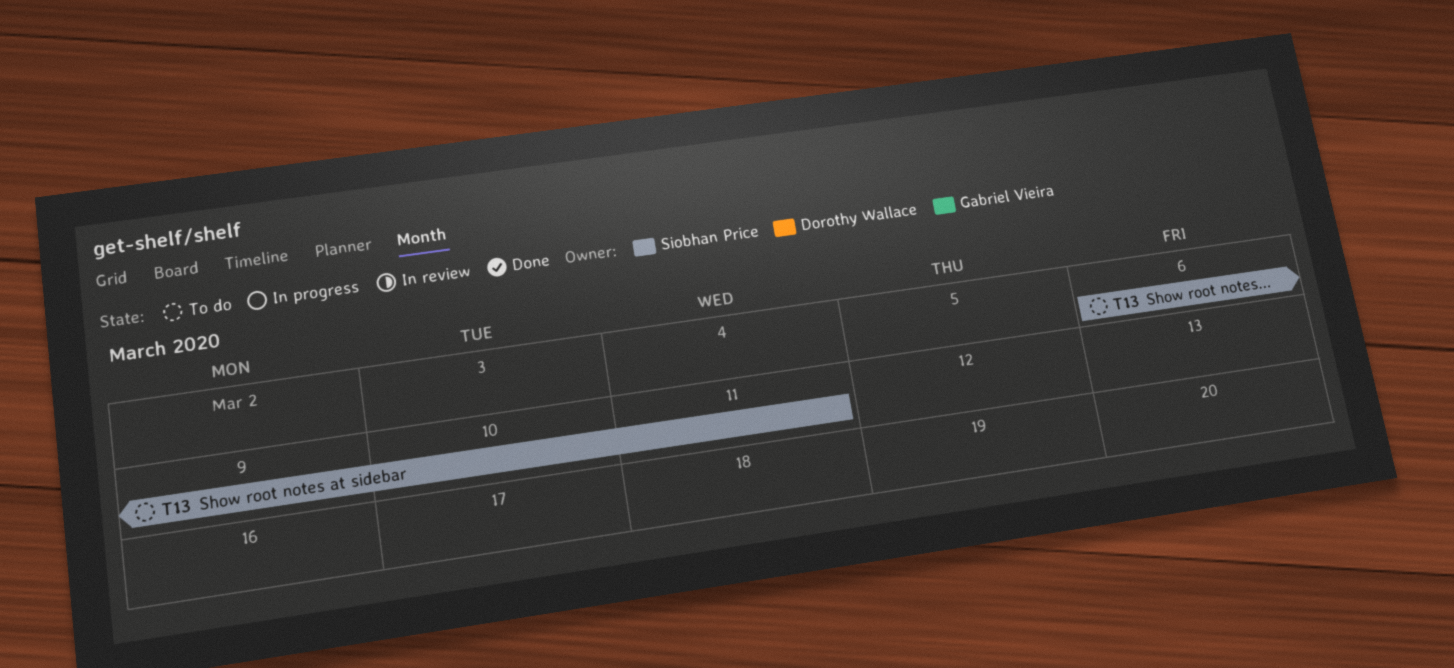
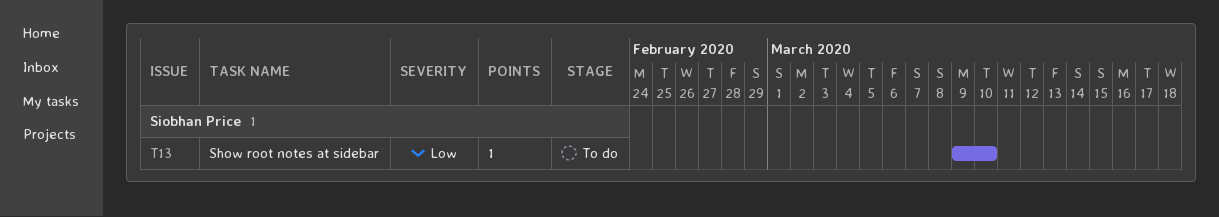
T13, start: Mar 6 -> Mar 9
T13, due: Mar 11 -> Mar 10

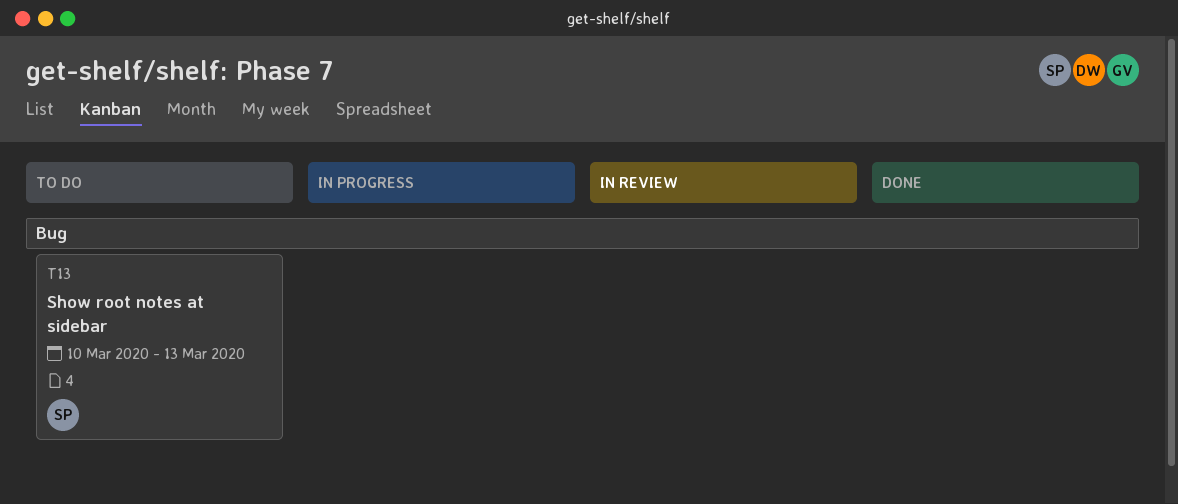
T13, start: Mar 9 -> Mar 10
T13, due: Mar 10 -> Mar 13

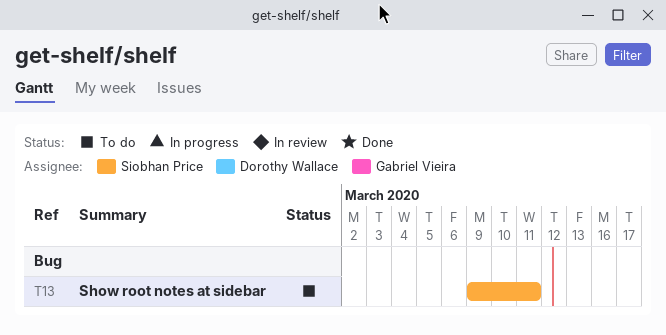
T13, start: Mar 10 -> Mar 9
T13, due: Mar 13 -> Mar 11

